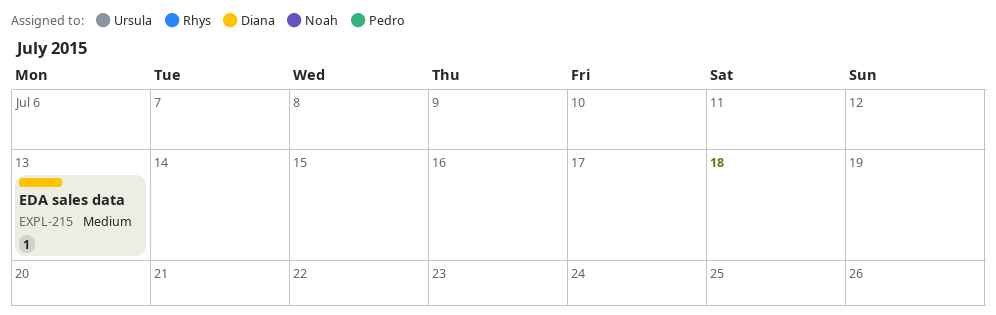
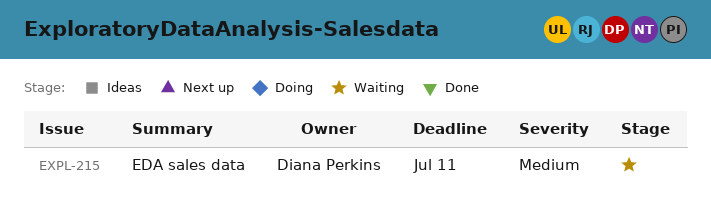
EXPL-215, due: Jul 13 -> Jul 11

